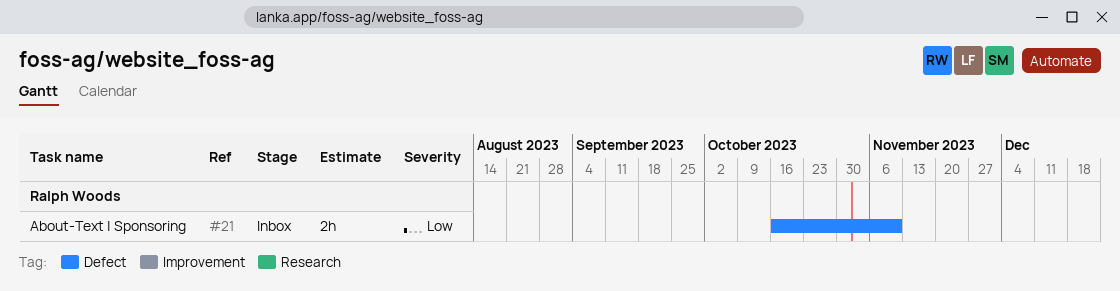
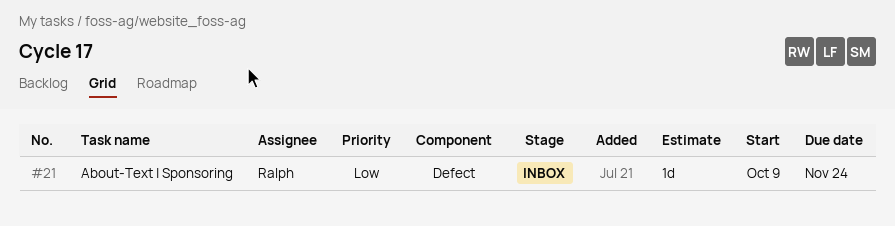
#21, estimate: 2h -> 1d
#21, start: Oct 16 -> Oct 9
#21, due: Nov 10 -> Nov 24

